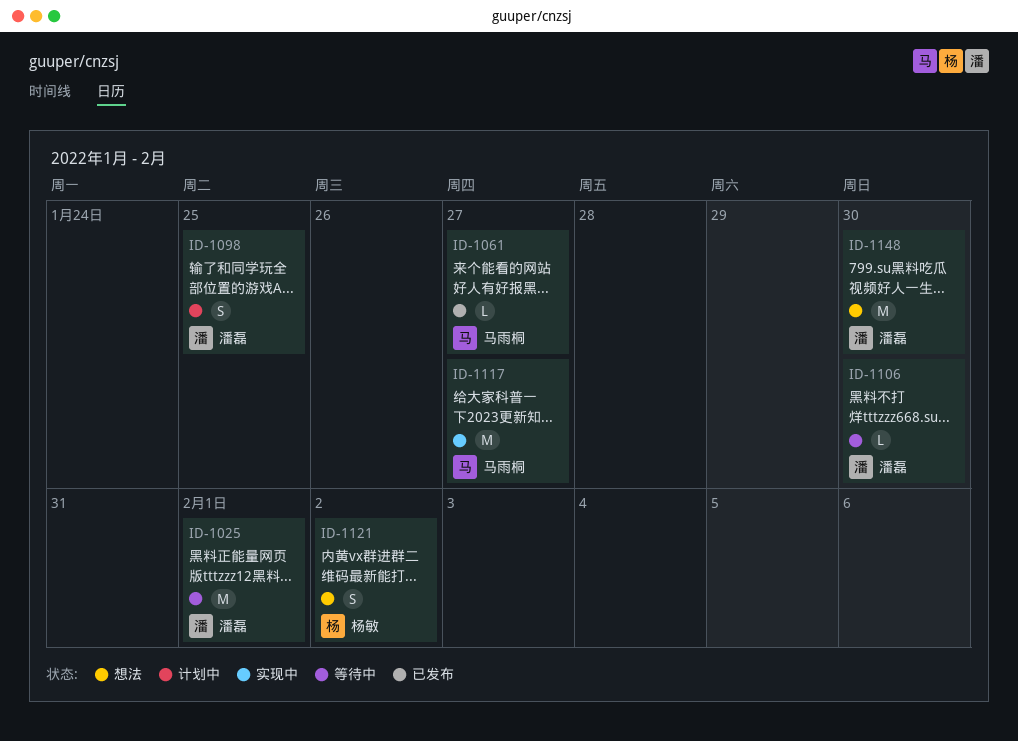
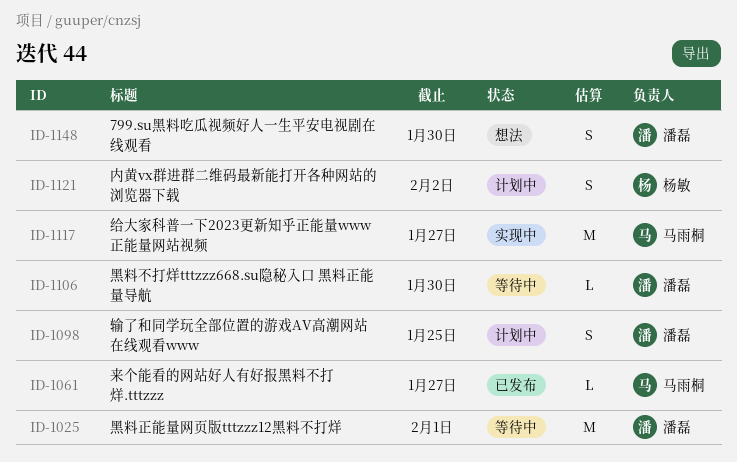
ID-1121, status: 想法 -> 计划中
ID-1148, estimate: M -> S

